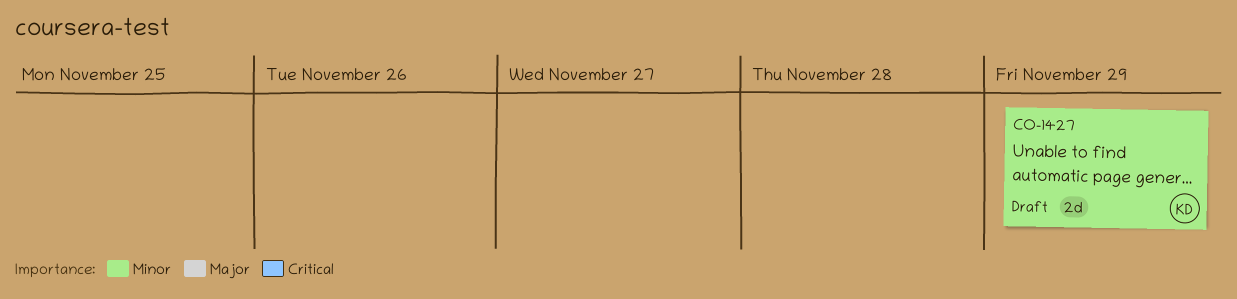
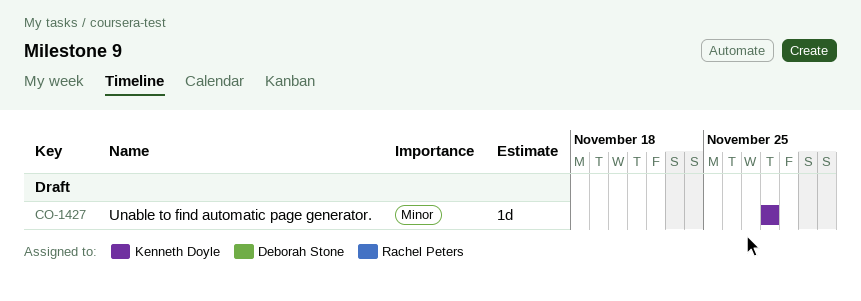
CO-1427, estimate: 2d -> 1d
CO-1427, due: Nov 29 -> Nov 28

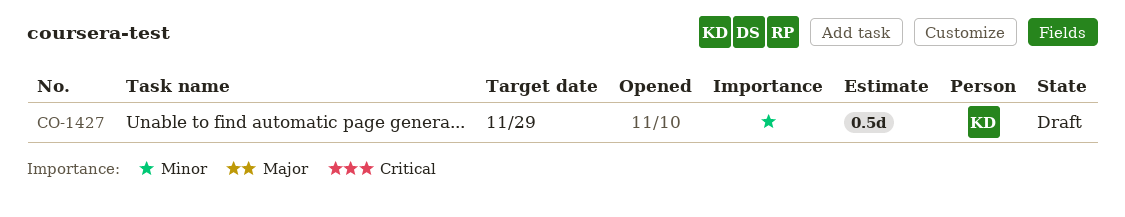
CO-1427, estimate: 1d -> 0.5d
CO-1427, due: Nov 28 -> Nov 29

